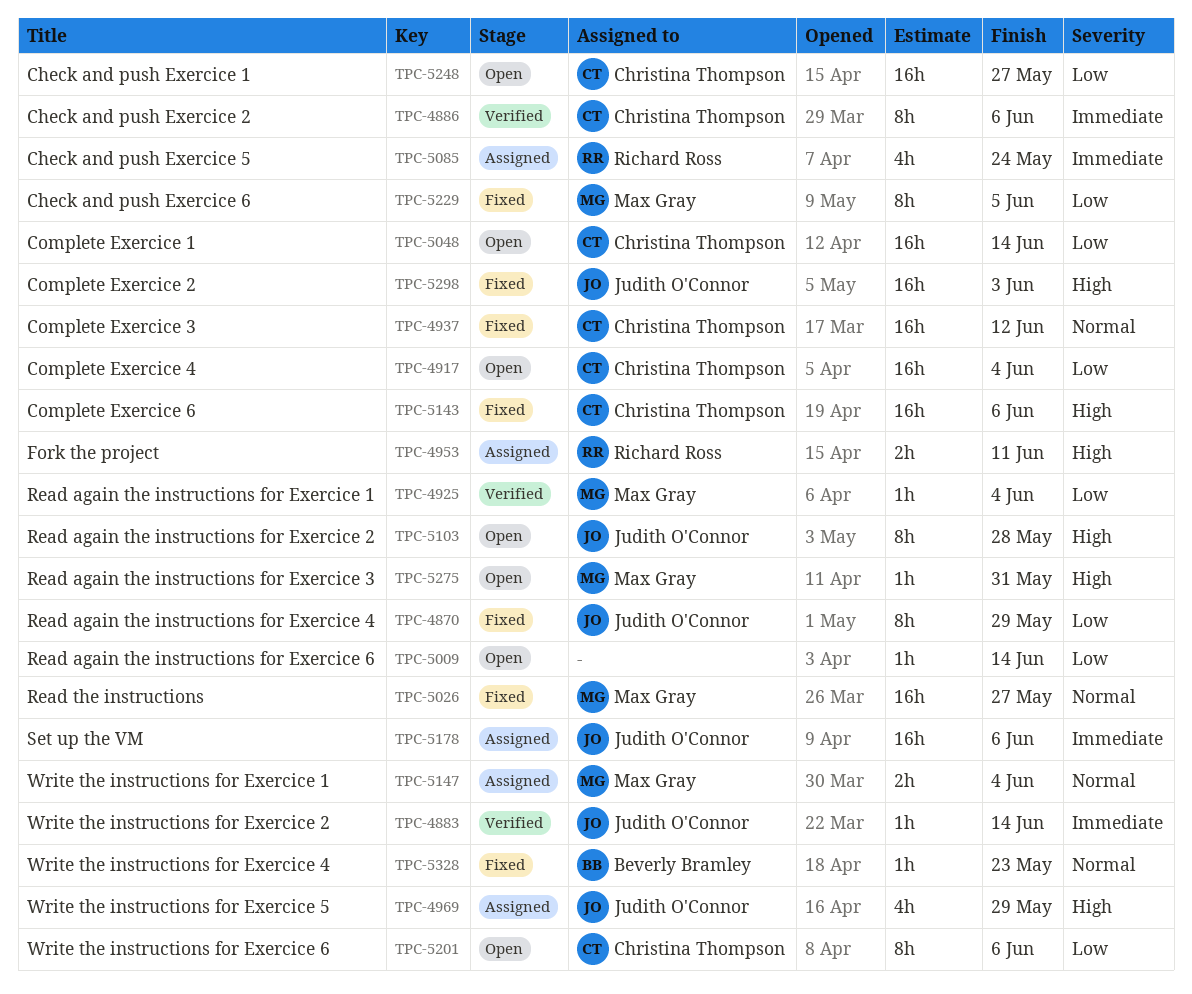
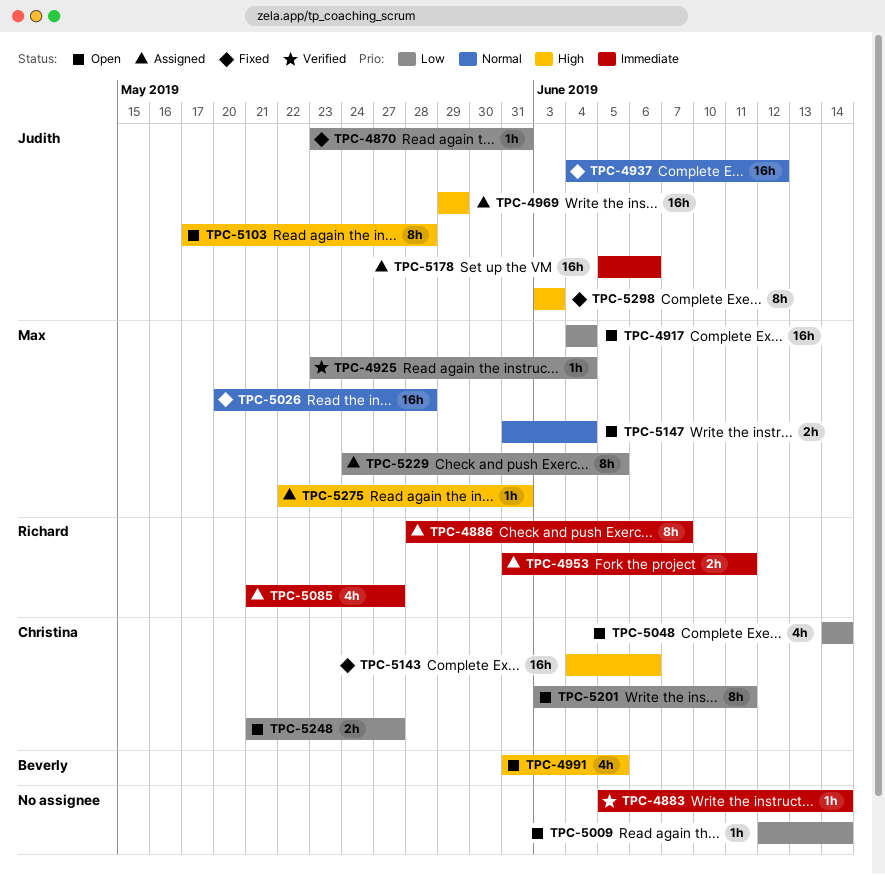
TPC-4870, estimate: 8h -> 1h
TPC-4870, due: May 29 -> May 31
TPC-4883, owner: Judith O'Connor -> none
TPC-4886, status: Verified -> Assigned
TPC-4886, owner: Christina Thompson -> Richard Ross
TPC-4886, due: Jun 6 -> Jun 7
TPC-4917, owner: Christina Thompson -> Max Gray
TPC-4937, owner: Christina Thompson -> Judith O'Connor
TPC-4953, priority: High -> Immediate
TPC-4969, estimate: 4h -> 16h
TPC-4991: none -> present
TPC-5026, due: May 27 -> May 28
TPC-5048, estimate: 16h -> 4h
TPC-5085, due: May 24 -> May 27
TPC-5147, status: Assigned -> Open
TPC-5201, due: Jun 6 -> Jun 11
TPC-5229, status: Fixed -> Assigned
TPC-5248, estimate: 16h -> 2h
TPC-5275, status: Open -> Assigned
TPC-5298, estimate: 16h -> 8h
TPC-5328: present -> none

